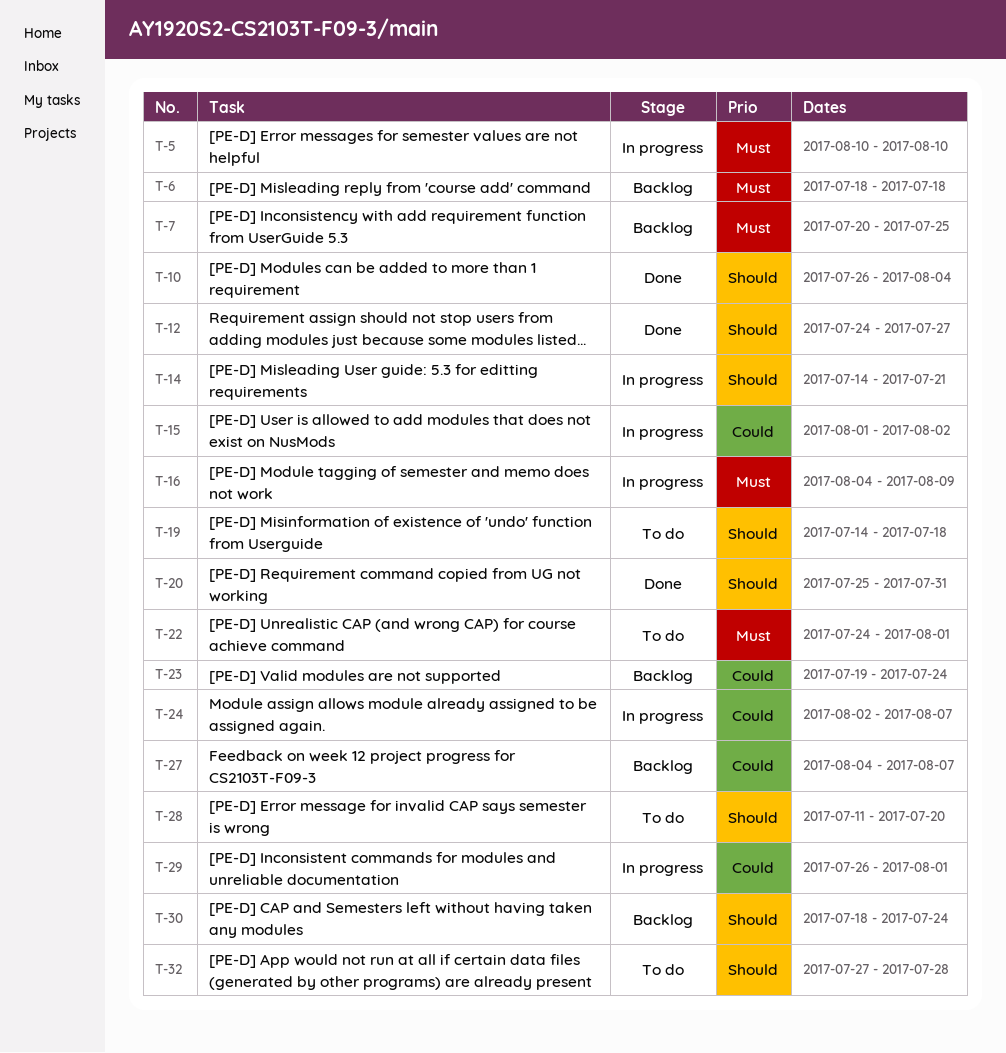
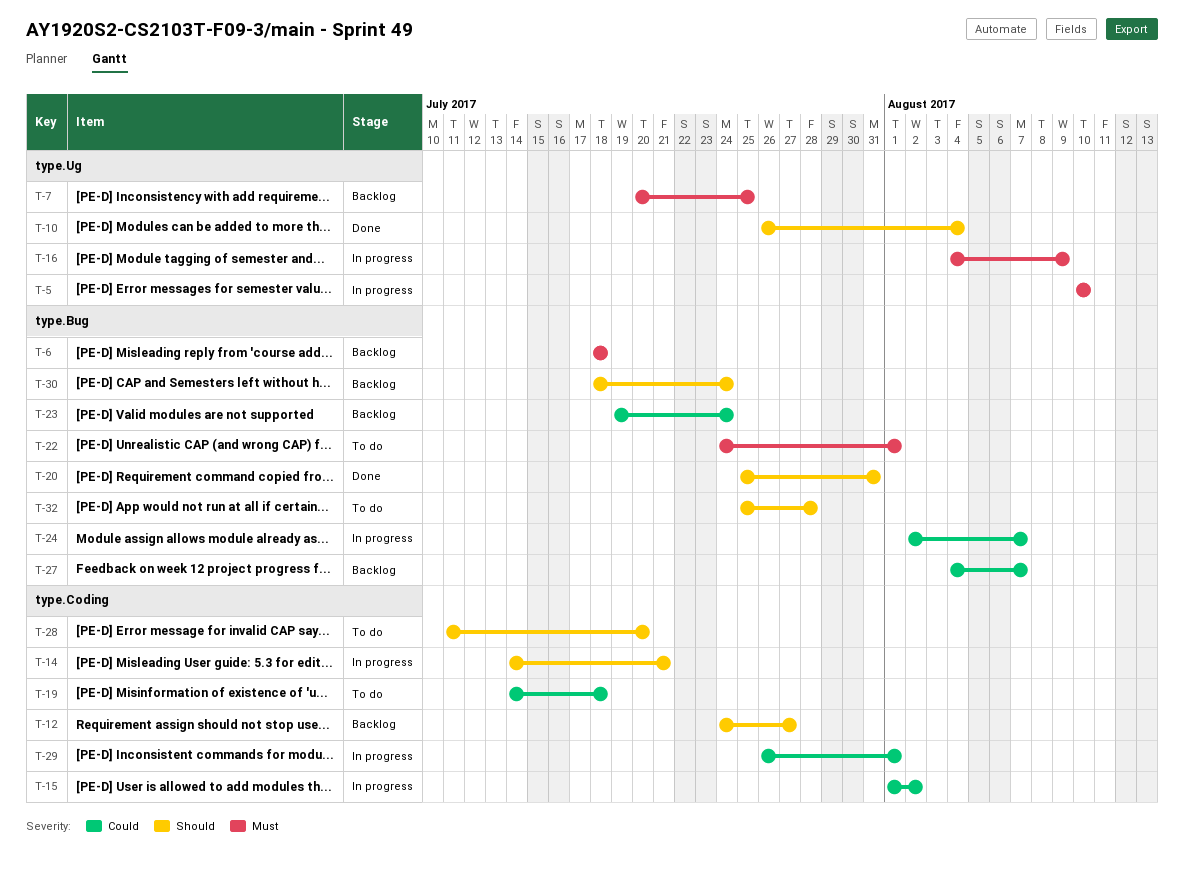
T-12, status: Done -> Backlog
T-19, priority: Should -> Could
T-32, start: Jul 27 -> Jul 25

